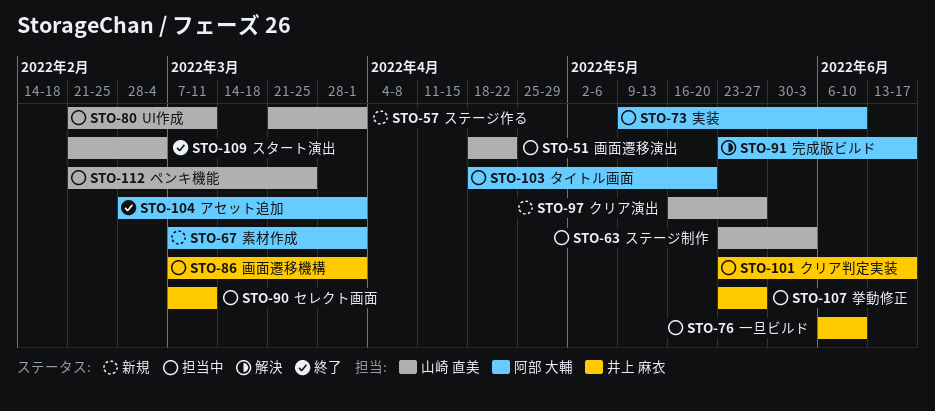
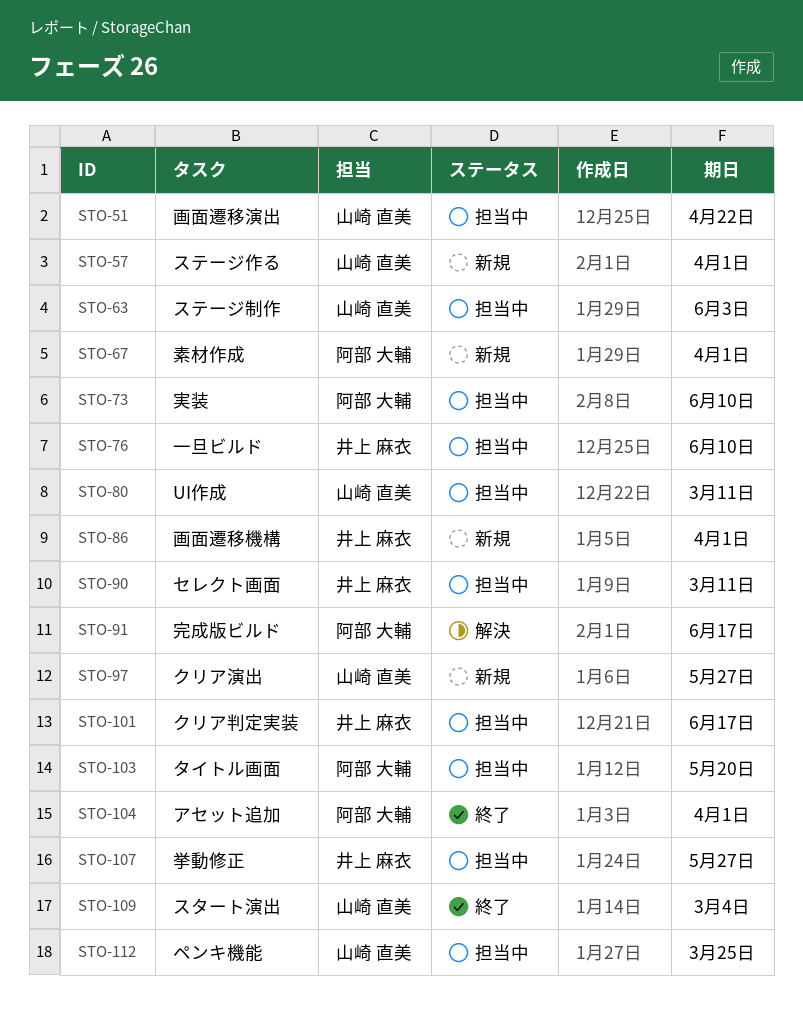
STO-86, status: 担当中 -> 新規

